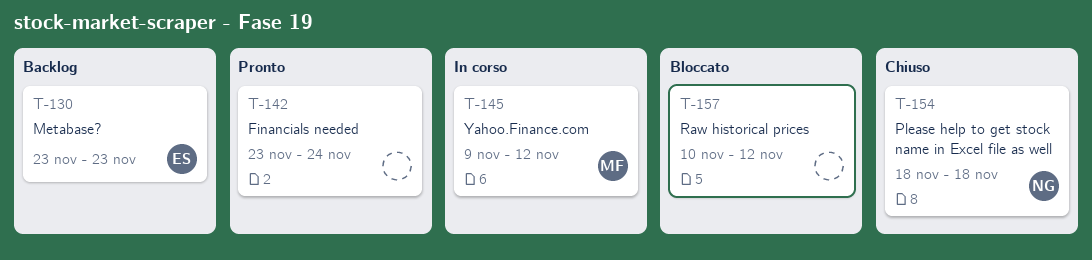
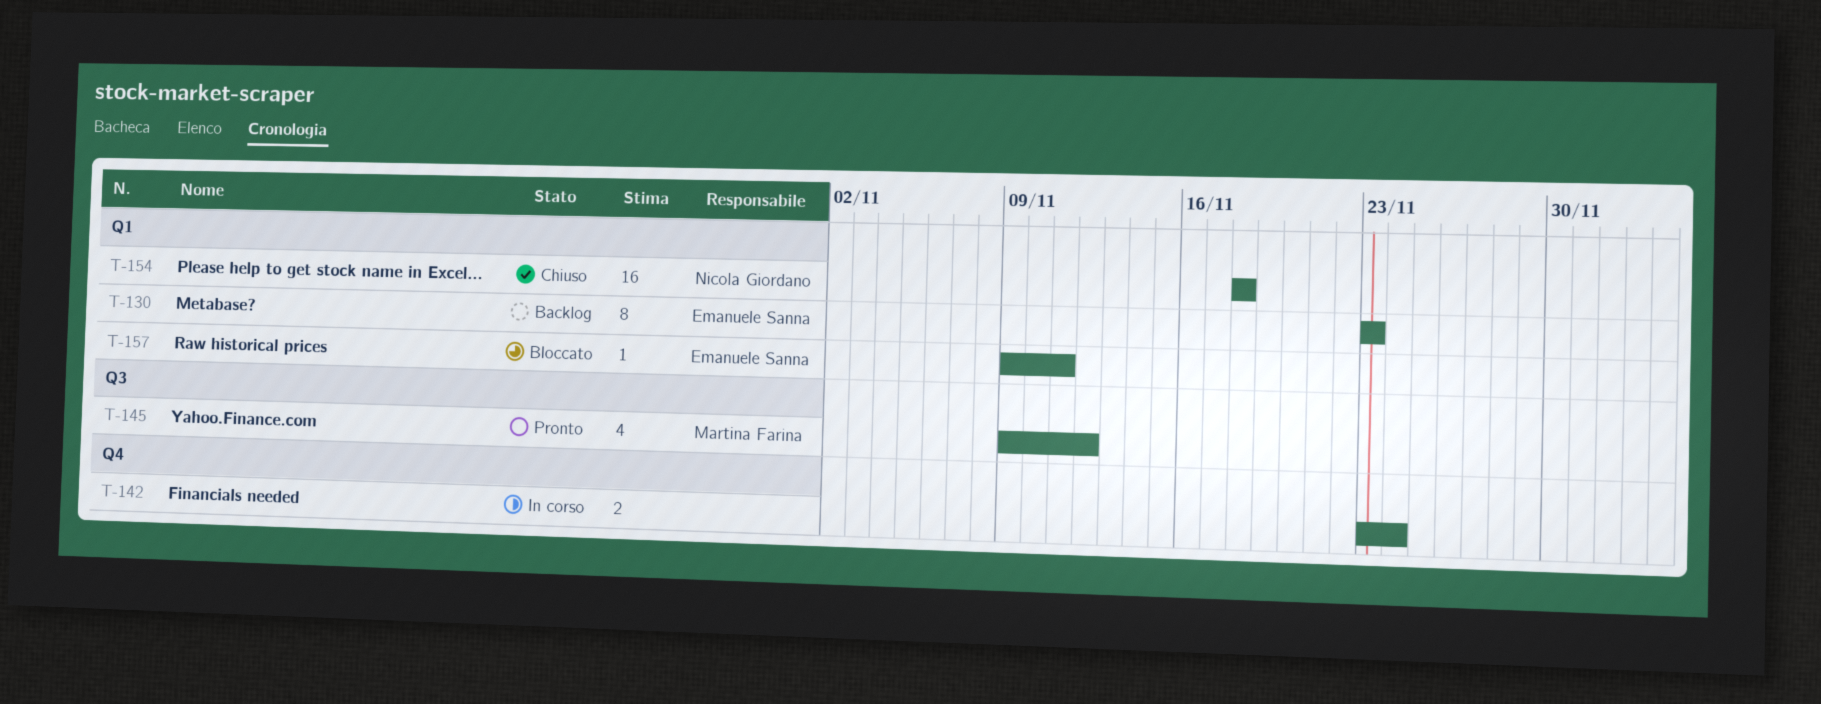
T-142, status: Pronto -> In corso
T-145, status: In corso -> Pronto
T-157, owner: none -> Emanuele Sanna
T-157, start: Nov 10 -> Nov 9
T-157, due: Nov 12 -> Nov 11

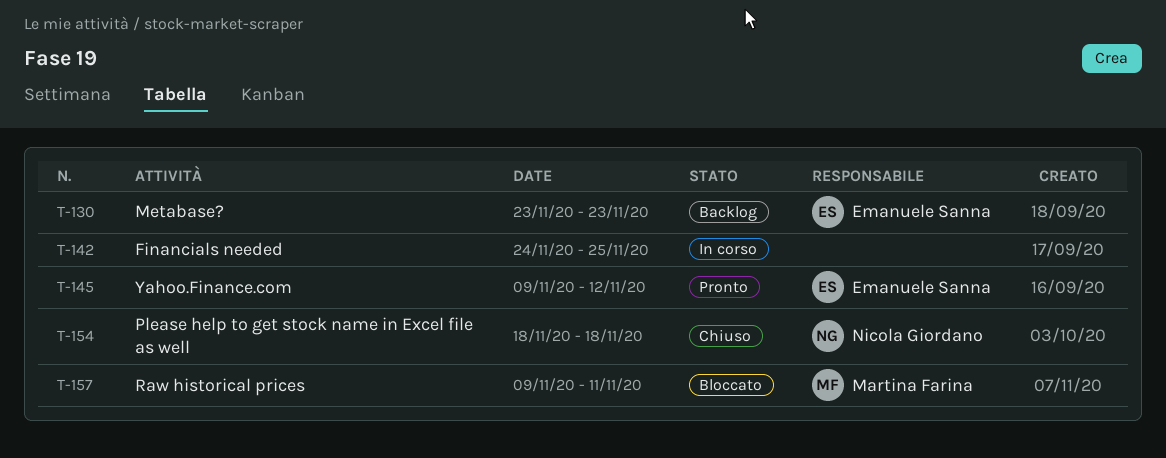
T-142, start: Nov 23 -> Nov 24
T-142, due: Nov 24 -> Nov 25
T-145, owner: Martina Farina -> Emanuele Sanna
T-157, owner: Emanuele Sanna -> Martina Farina

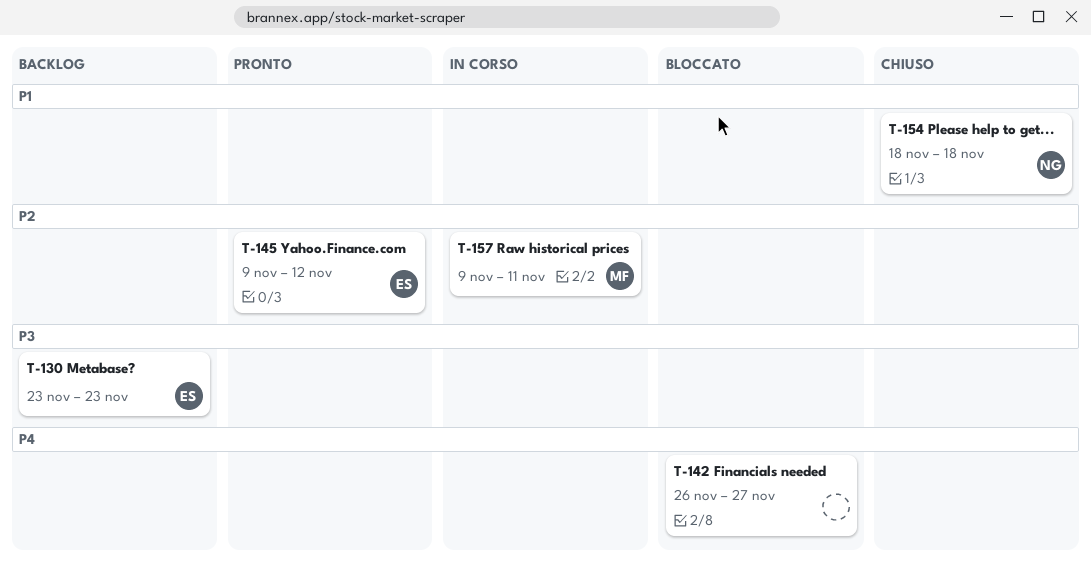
T-142, status: In corso -> Bloccato
T-142, start: Nov 24 -> Nov 26
T-142, due: Nov 25 -> Nov 27
T-157, status: Bloccato -> In corso

